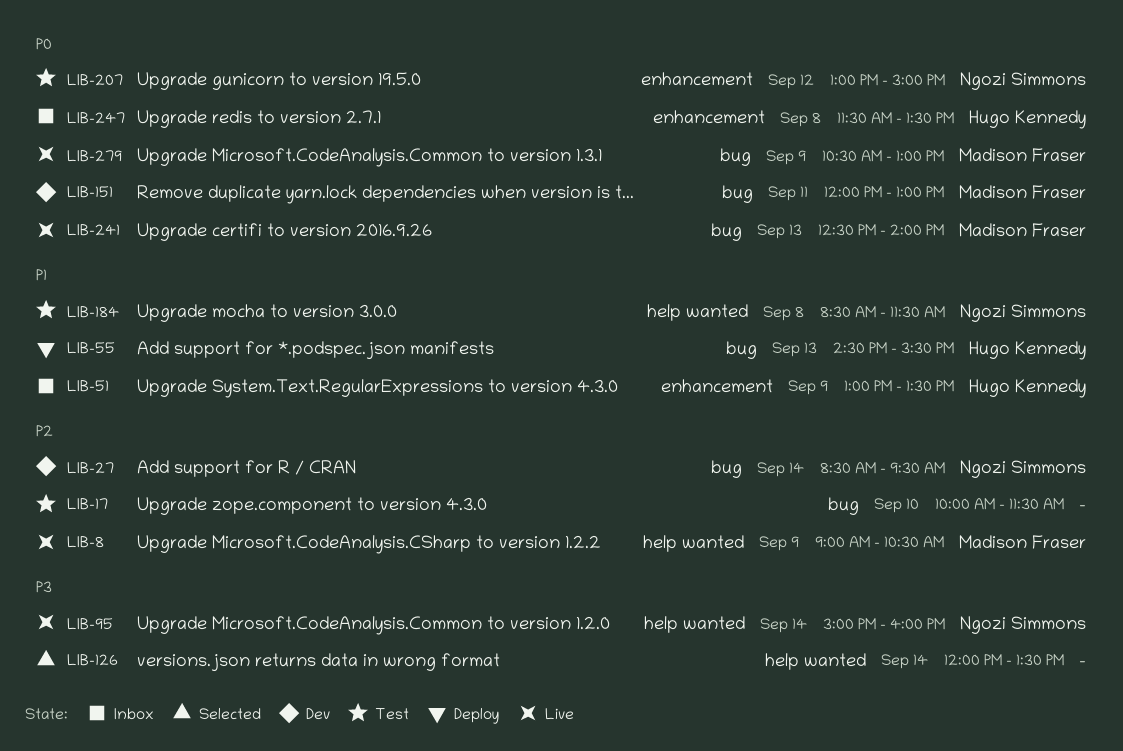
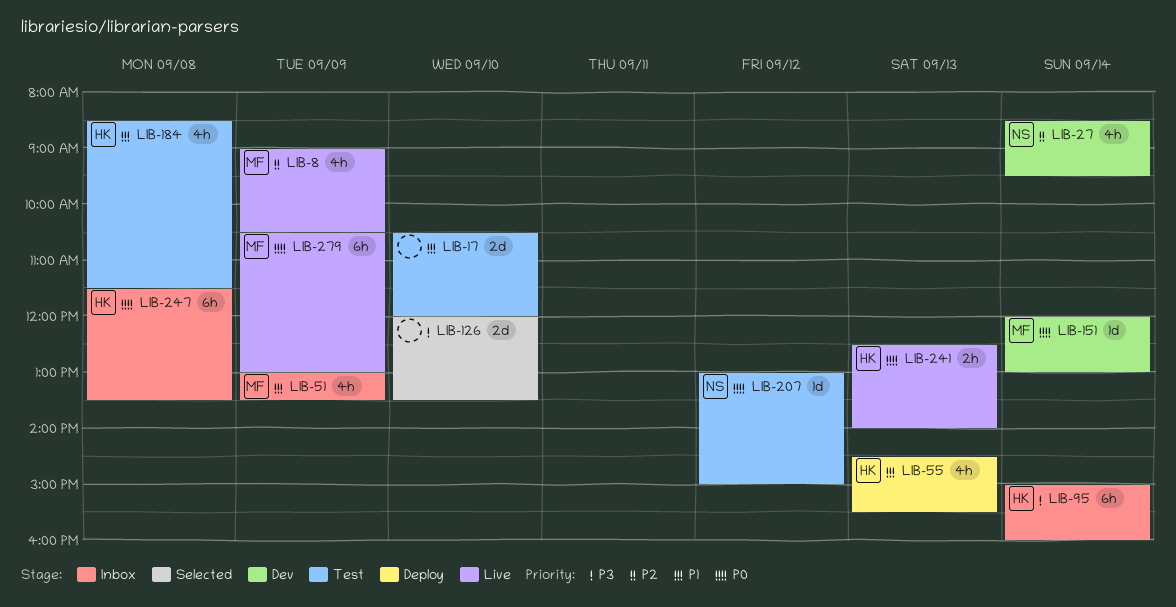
LIB-17, priority: P2 -> P1
LIB-17, begins: 10:00 -> 10:30
LIB-17, ends: 11:30 -> 12:00
LIB-51, owner: Hugo Kennedy -> Madison Fraser
LIB-95, status: Live -> Inbox
LIB-95, owner: Ngozi Simmons -> Hugo Kennedy
LIB-126, day: Sep 14 -> Sep 10
LIB-151, day: Sep 11 -> Sep 14
LIB-184, owner: Ngozi Simmons -> Hugo Kennedy
LIB-241, owner: Madison Fraser -> Hugo Kennedy

